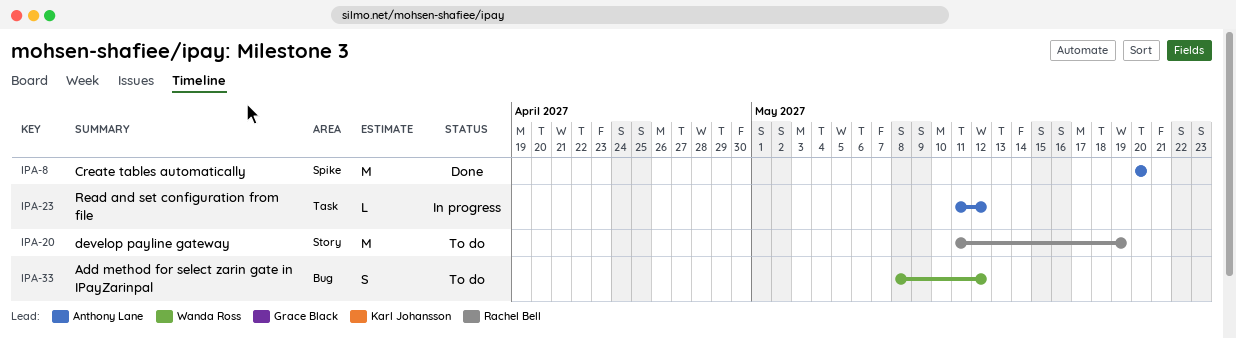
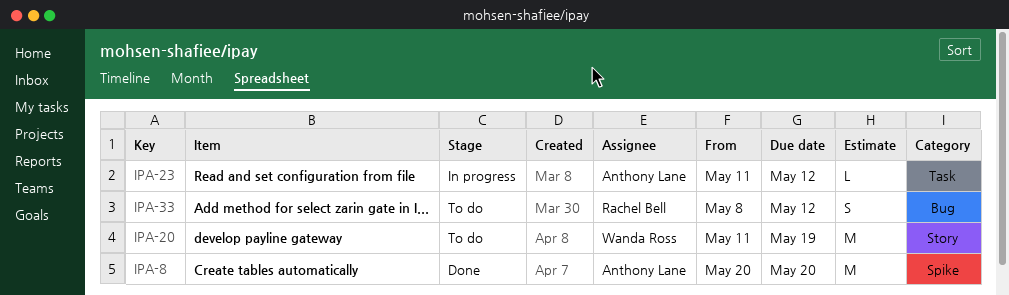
IPA-20, owner: Rachel Bell -> Wanda Ross
IPA-33, owner: Wanda Ross -> Rachel Bell

